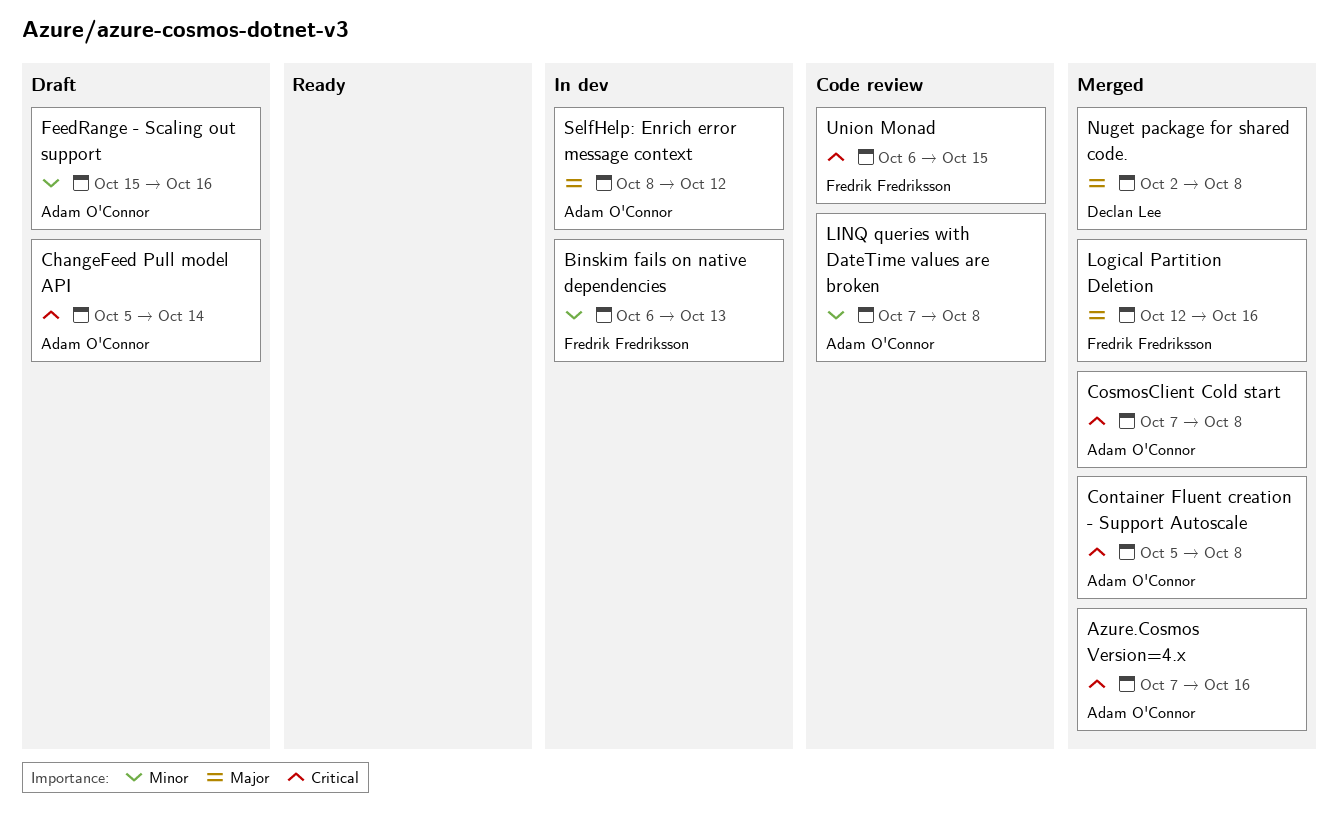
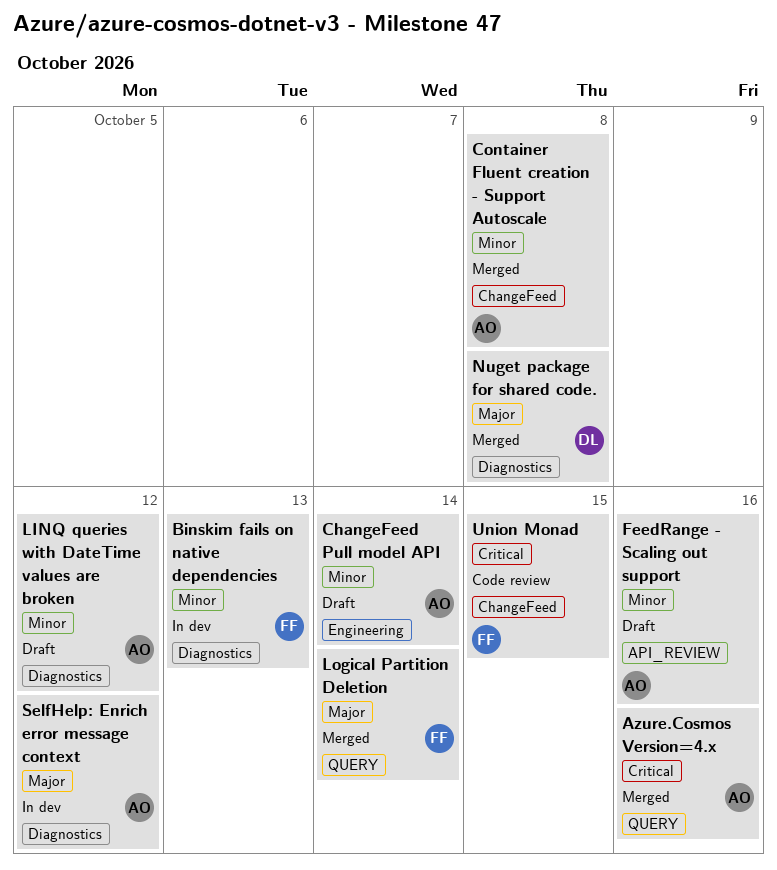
ChangeFeed Pull model API, priority: Critical -> Minor
Container Fluent creation - Support Autoscale, priority: Critical -> Minor
CosmosClient Cold start: present -> none
LINQ queries with DateTime values are broken, status: Code review -> Draft
LINQ queries with DateTime values are broken, due: Oct 8 -> Oct 12
Logical Partition Deletion, due: Oct 16 -> Oct 14

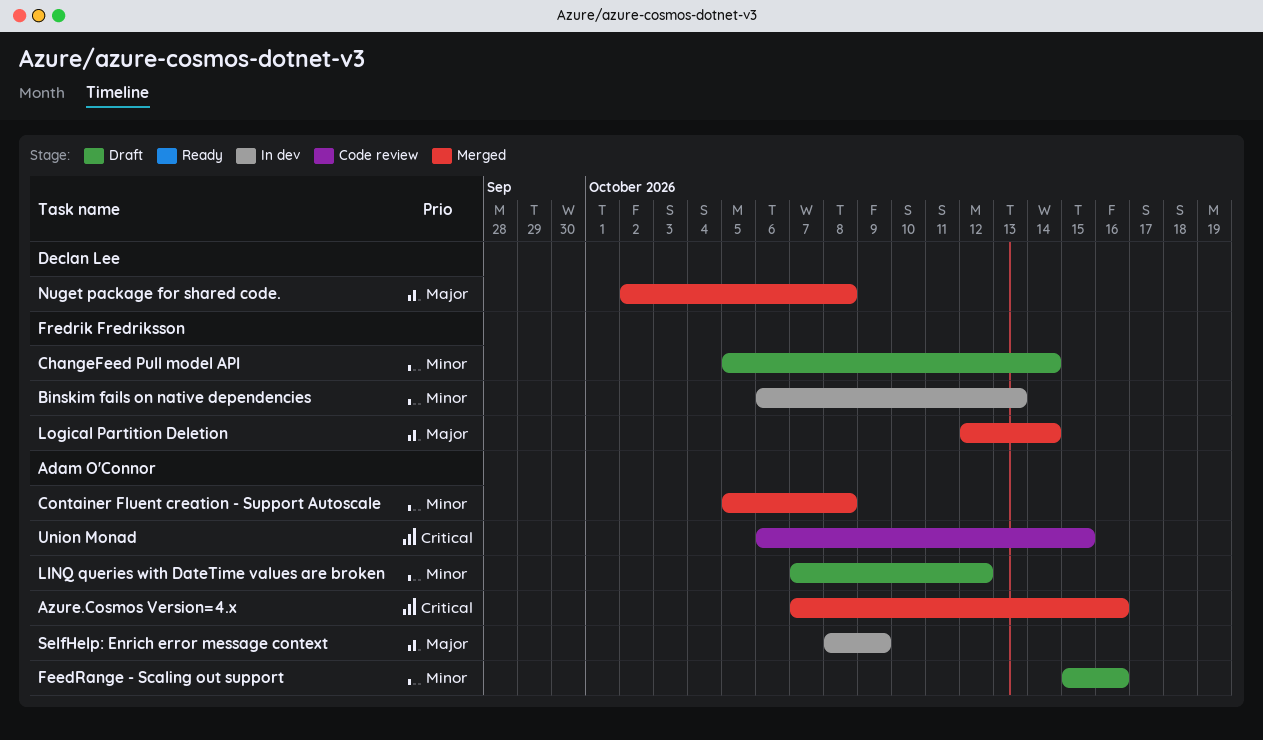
ChangeFeed Pull model API, owner: Adam O'Connor -> Fredrik Fredriksson
SelfHelp: Enrich error message context, due: Oct 12 -> Oct 9
Union Monad, owner: Fredrik Fredriksson -> Adam O'Connor

